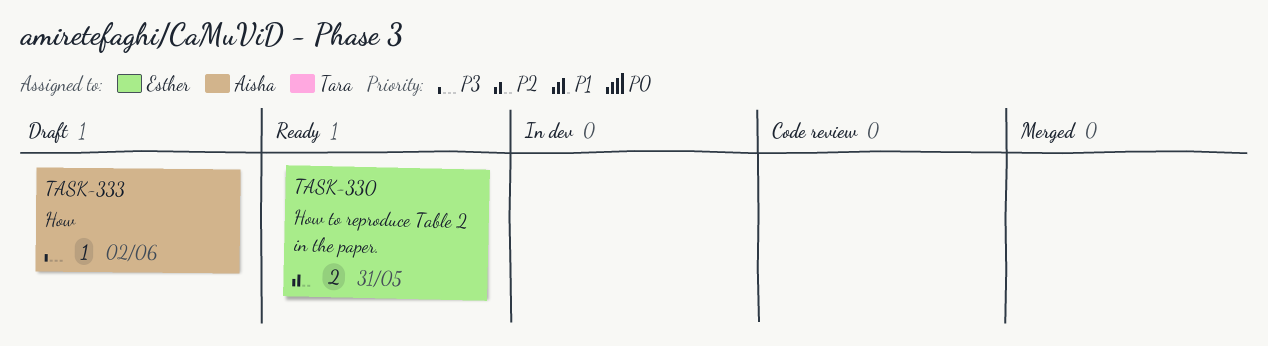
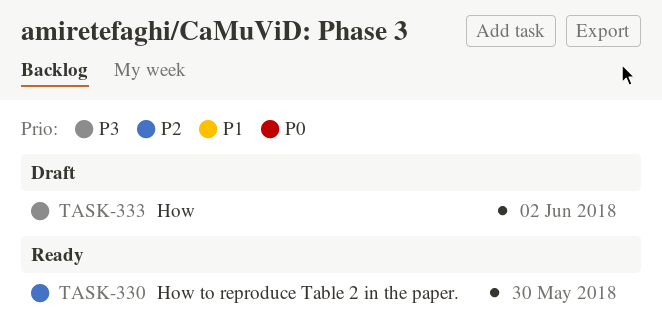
TASK-330, estimate: 2 -> 1
TASK-330, due: May 31 -> May 30

